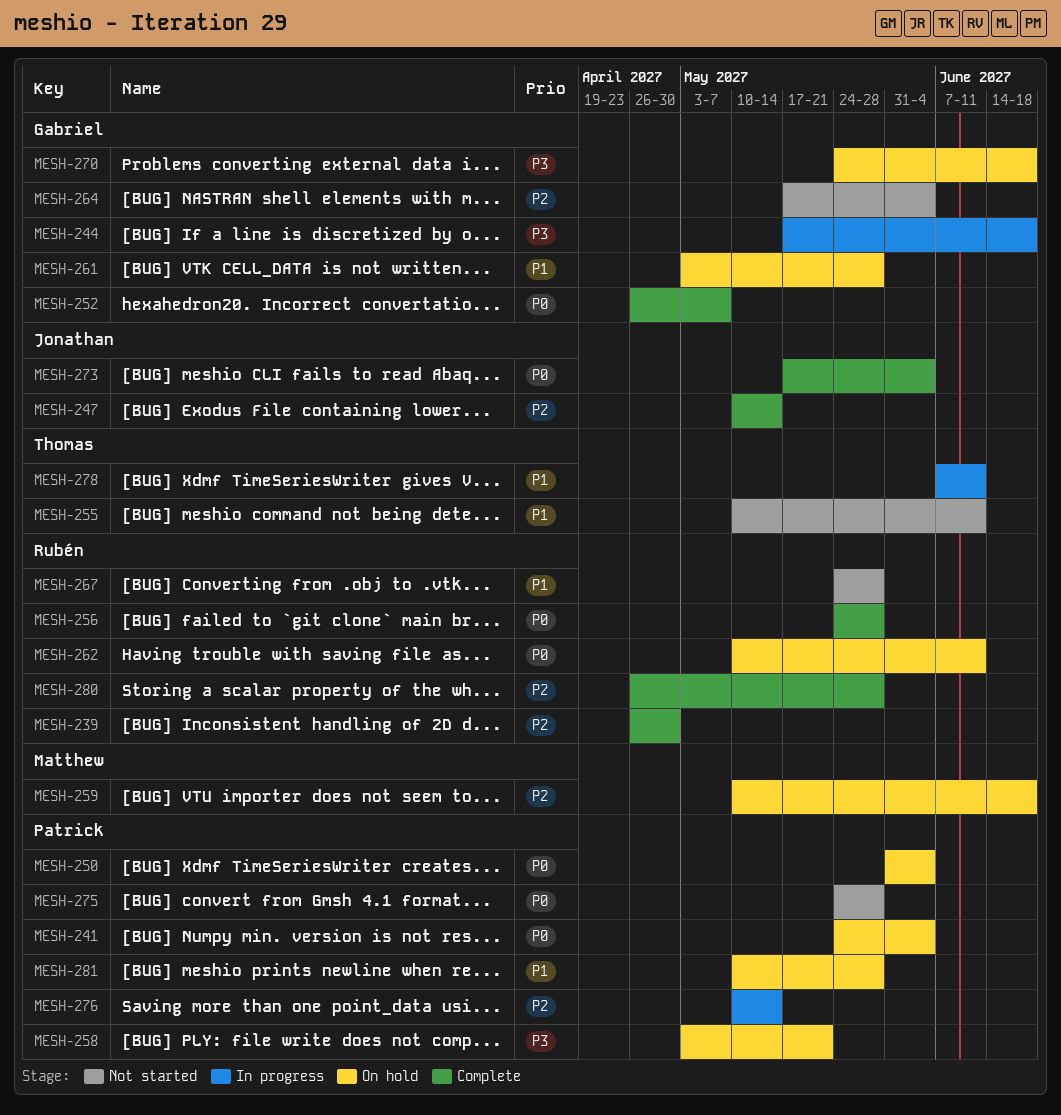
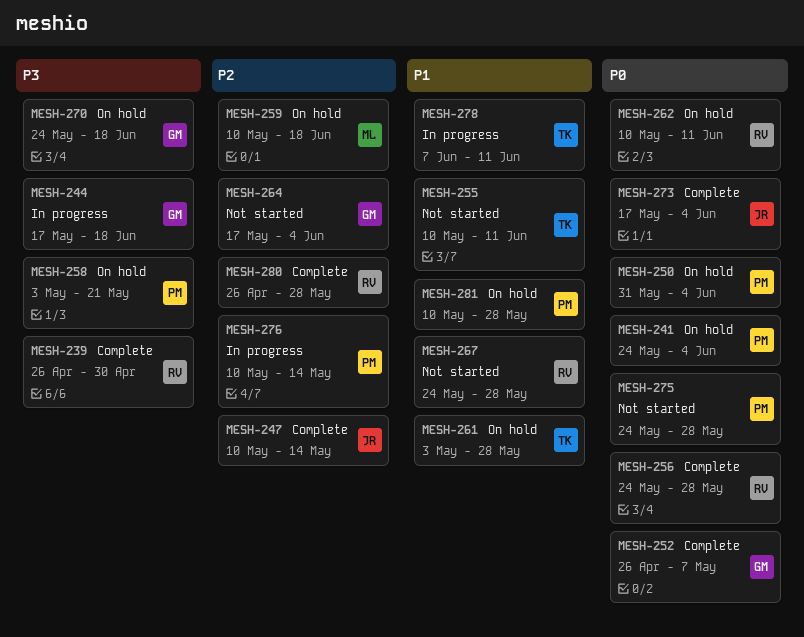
MESH-239, priority: P2 -> P3
MESH-261, owner: Gabriel -> Thomas

